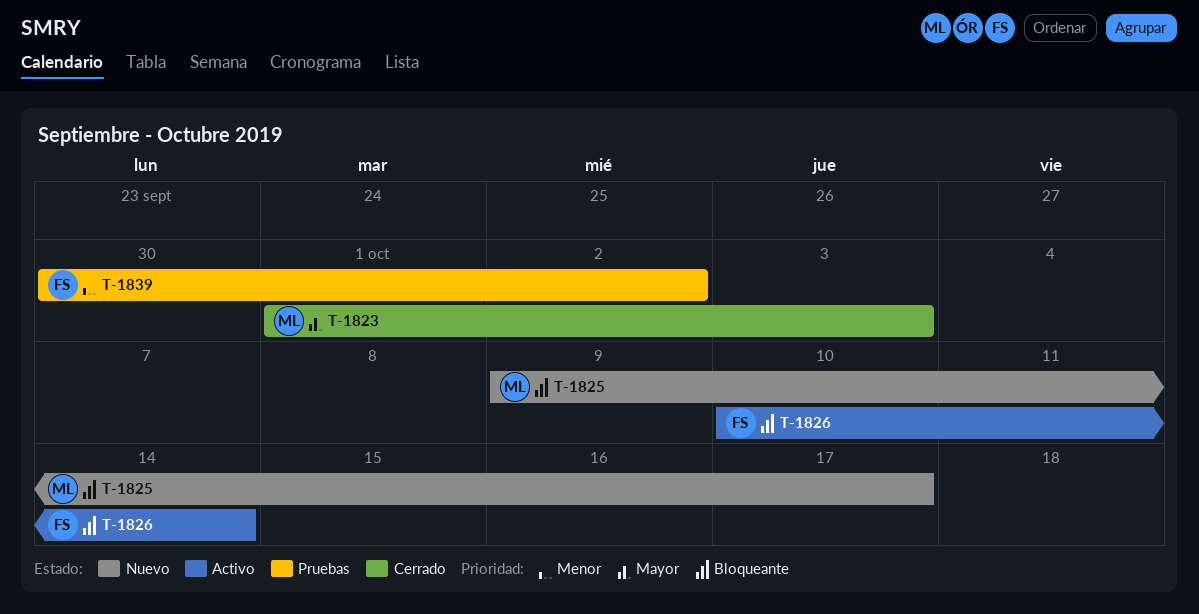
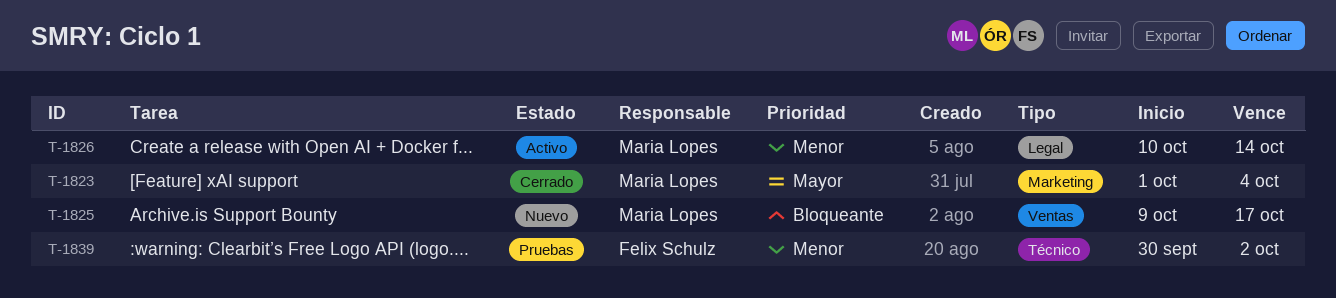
T-1823, due: Oct 3 -> Oct 4
T-1826, owner: Felix Schulz -> Maria Lopes
T-1826, priority: Bloqueante -> Menor

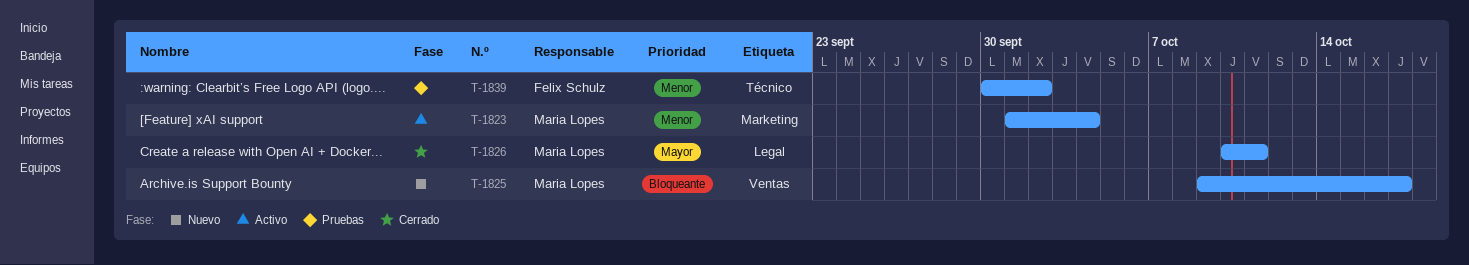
T-1823, status: Cerrado -> Activo
T-1823, priority: Mayor -> Menor
T-1826, status: Activo -> Cerrado
T-1826, priority: Menor -> Mayor
T-1826, due: Oct 14 -> Oct 11

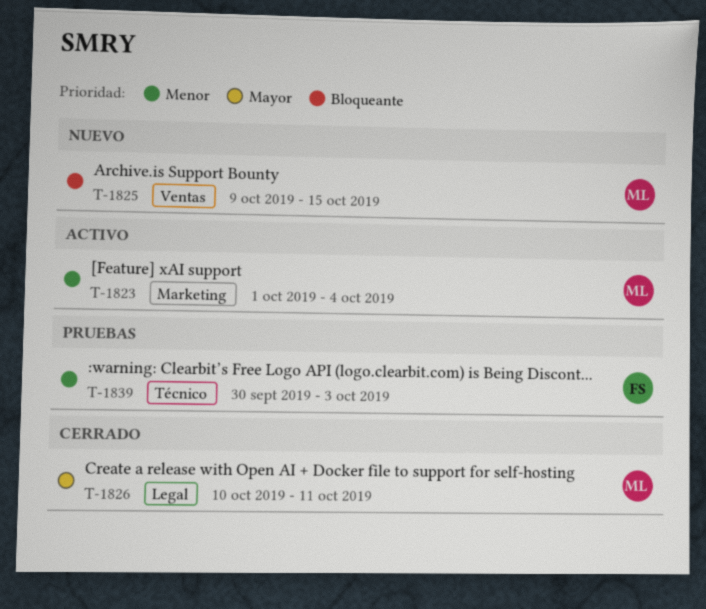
T-1825, due: Oct 17 -> Oct 15
T-1839, due: Oct 2 -> Oct 3

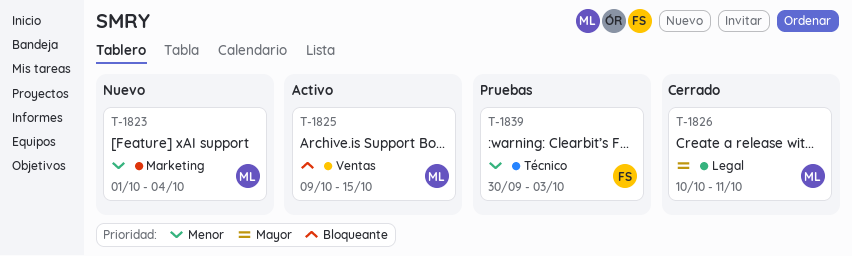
T-1823, status: Activo -> Nuevo
T-1825, status: Nuevo -> Activo

